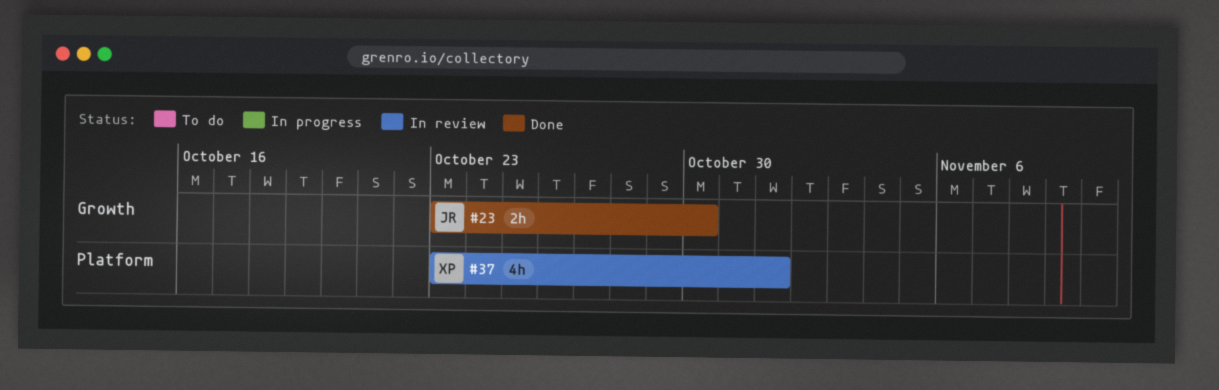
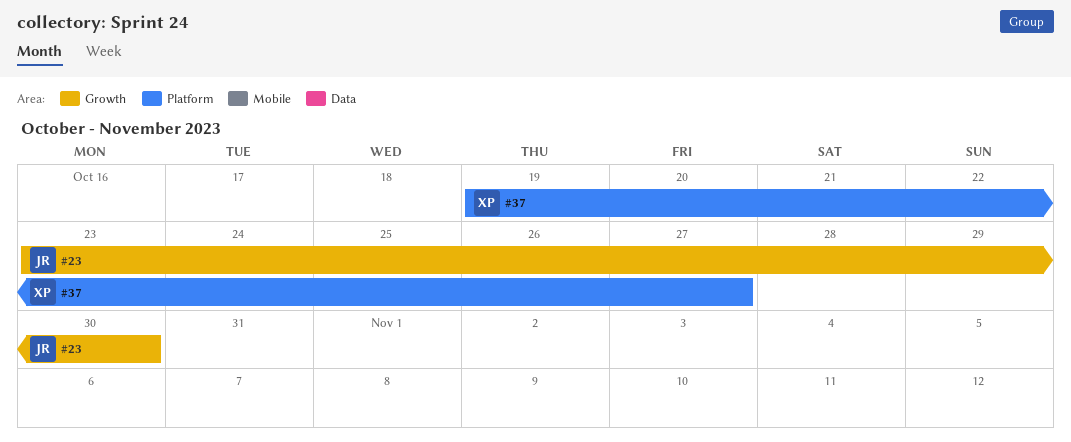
#37, start: Oct 23 -> Oct 19
#37, due: Nov 1 -> Oct 27

